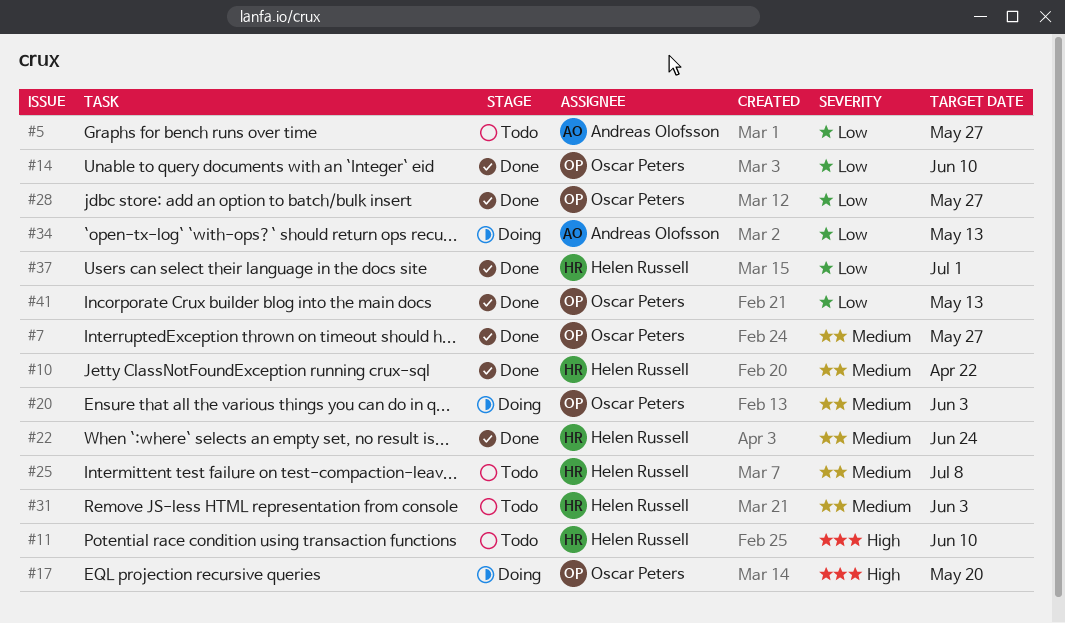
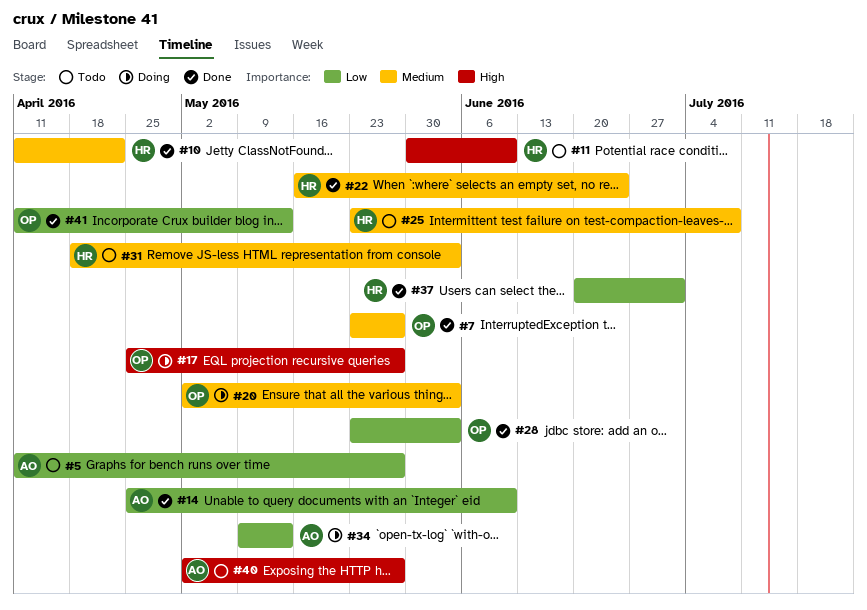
#14, owner: Oscar Peters -> Andreas Olofsson
#17, due: May 20 -> May 27
#28, due: May 27 -> Jun 3
#40: none -> present

